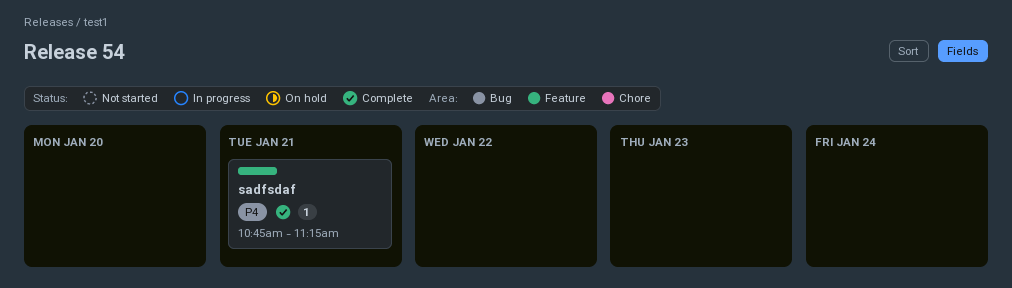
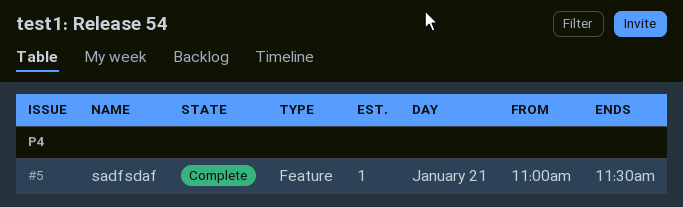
sadfsdaf, begins: 10:45 -> 11:00
sadfsdaf, ends: 11:15 -> 11:30

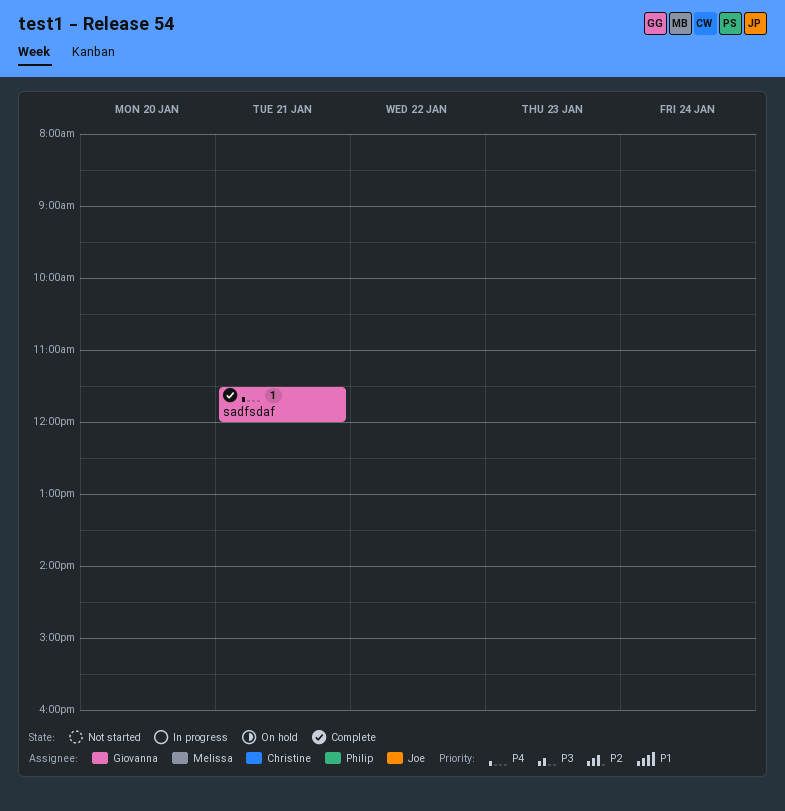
sadfsdaf, begins: 11:00 -> 11:30
sadfsdaf, ends: 11:30 -> 12:00

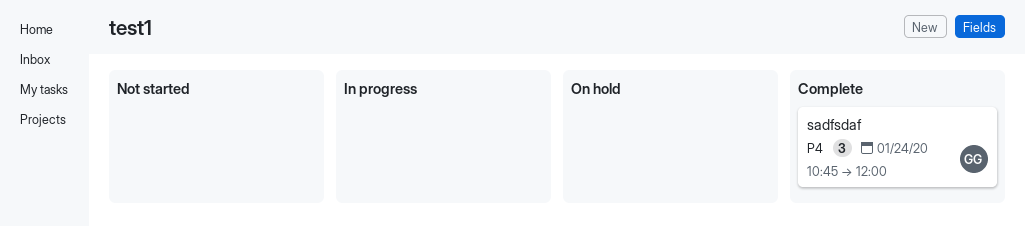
sadfsdaf, estimate: 1 -> 3
sadfsdaf, day: Jan 21 -> Jan 24
sadfsdaf, begins: 11:30 -> 10:45

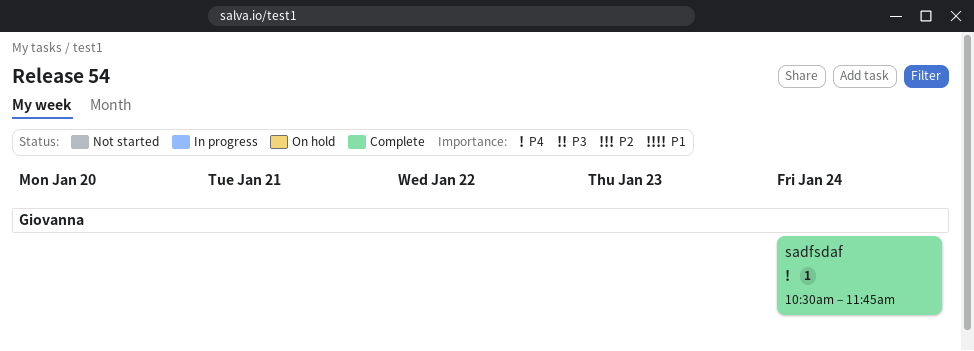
sadfsdaf, estimate: 3 -> 1
sadfsdaf, begins: 10:45 -> 10:30
sadfsdaf, ends: 12:00 -> 11:45

